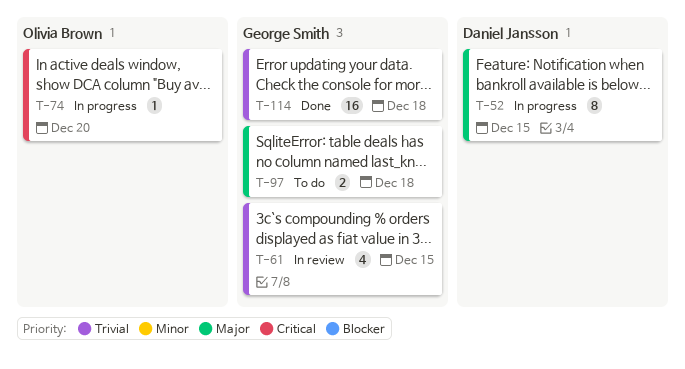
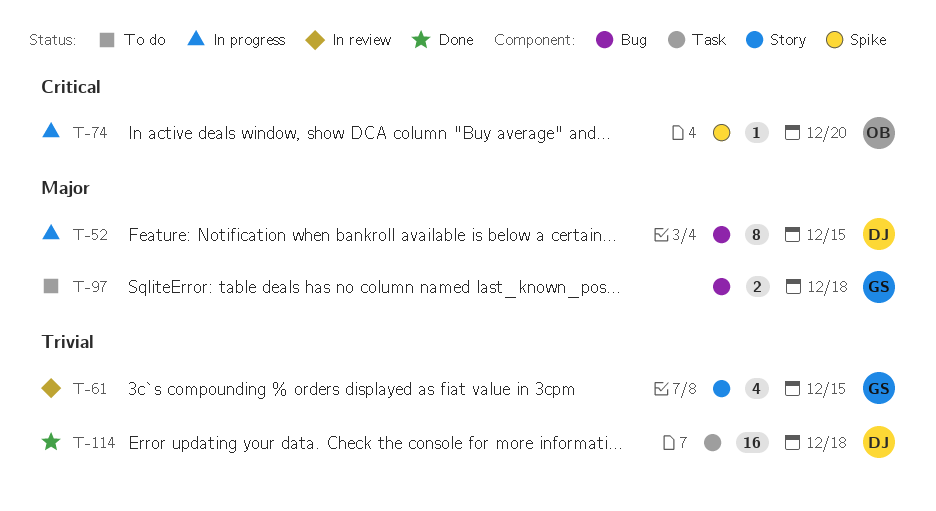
T-114, owner: George Smith -> Daniel Jansson

